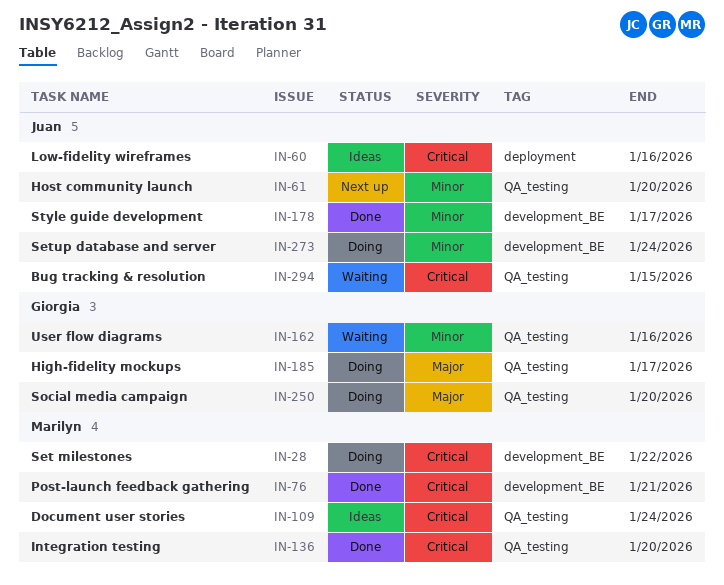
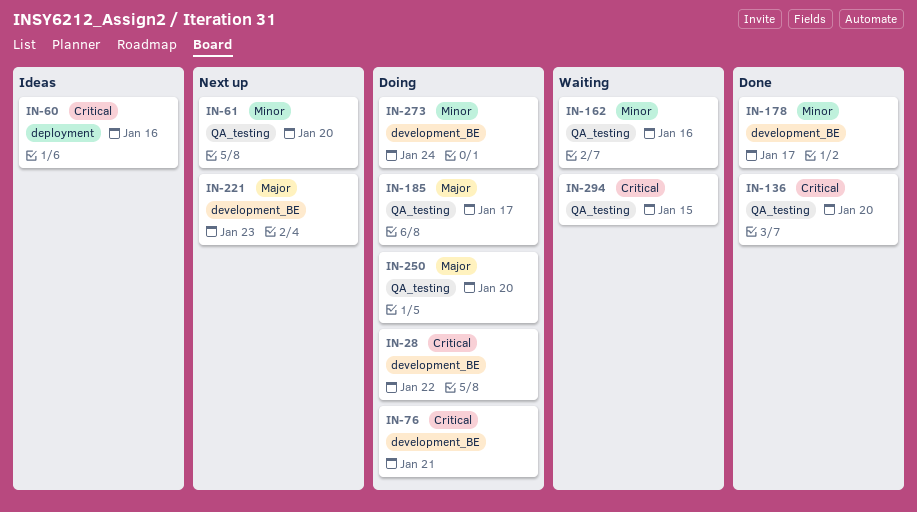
IN-76, status: Done -> Doing
IN-109: present -> none
IN-221: none -> present

